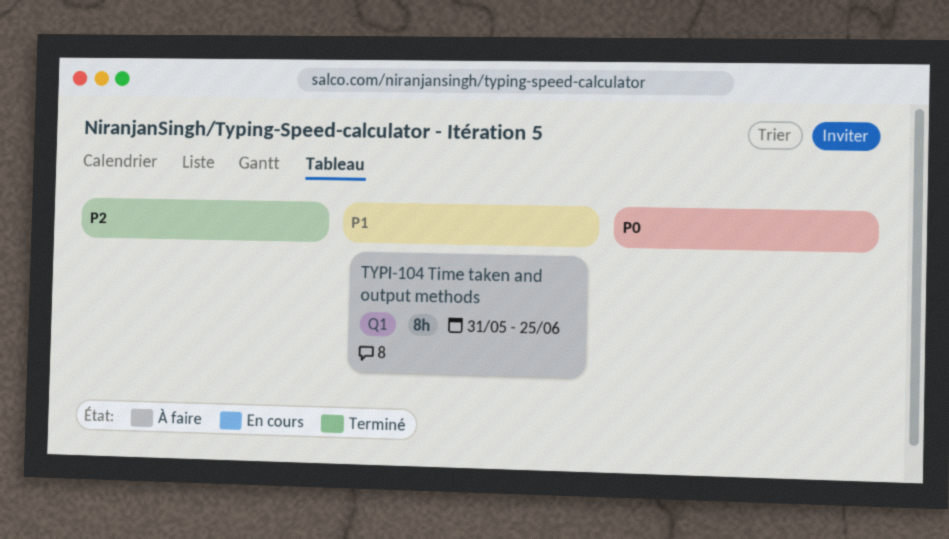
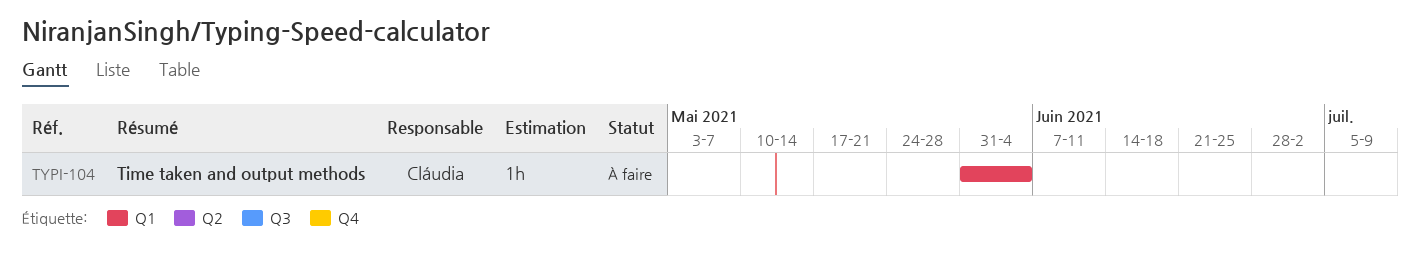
TYPI-104, estimate: 8h -> 1h
TYPI-104, due: Jun 25 -> Jun 4

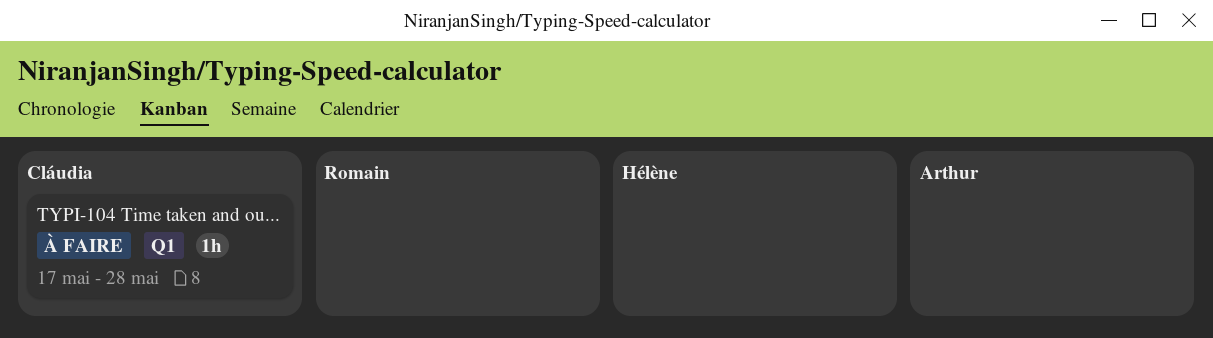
TYPI-104, start: May 31 -> May 17
TYPI-104, due: Jun 4 -> May 28

